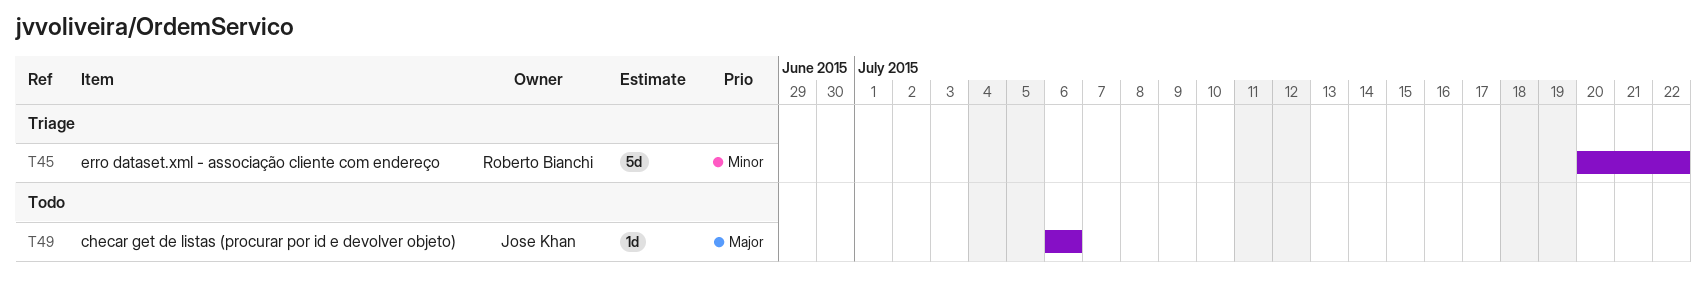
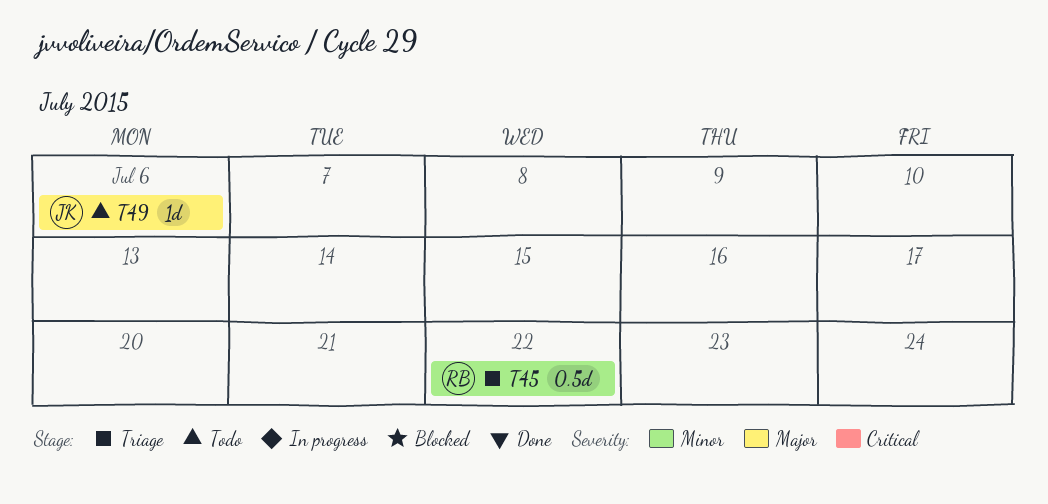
T45, estimate: 5d -> 0.5d
T45, start: Jul 20 -> Jul 22

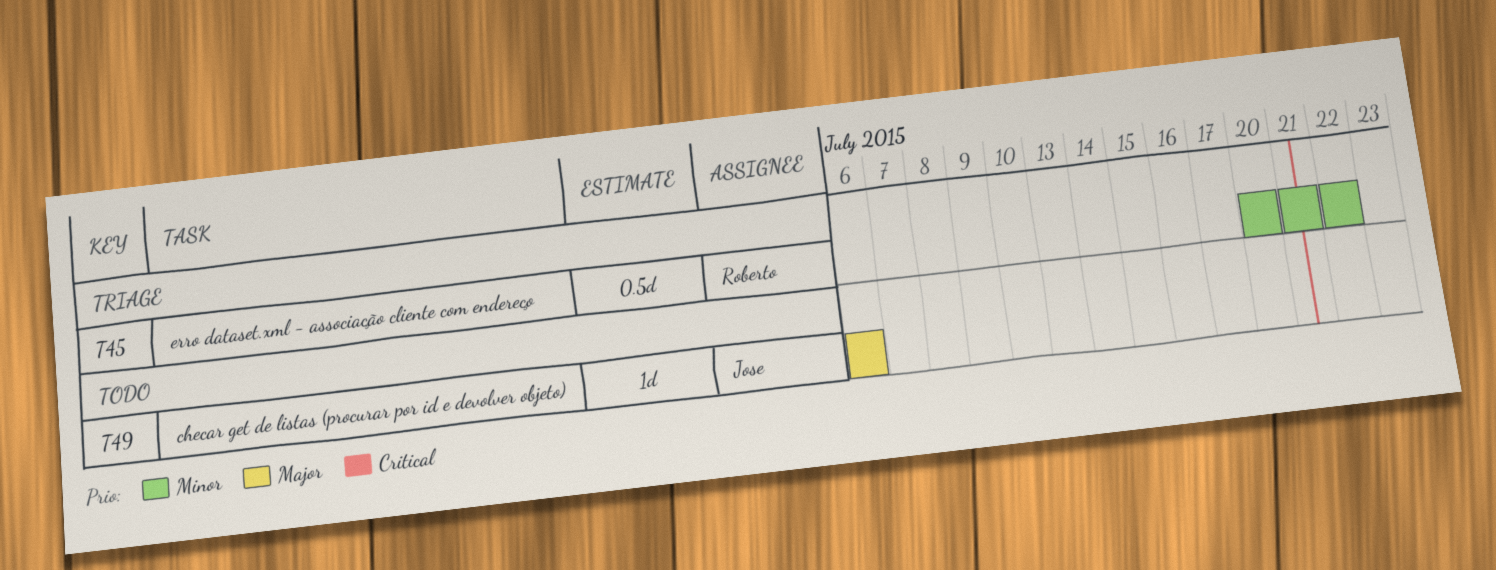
T45, start: Jul 22 -> Jul 20

